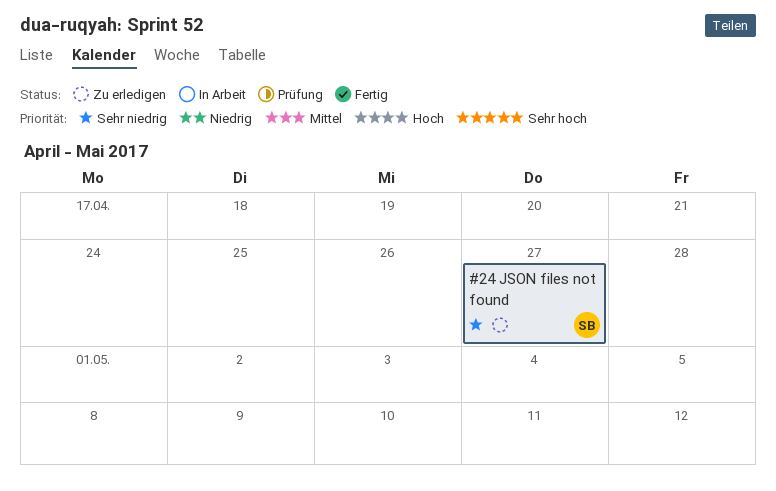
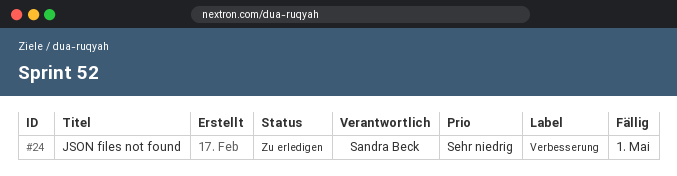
#24, due: Apr 27 -> May 1

